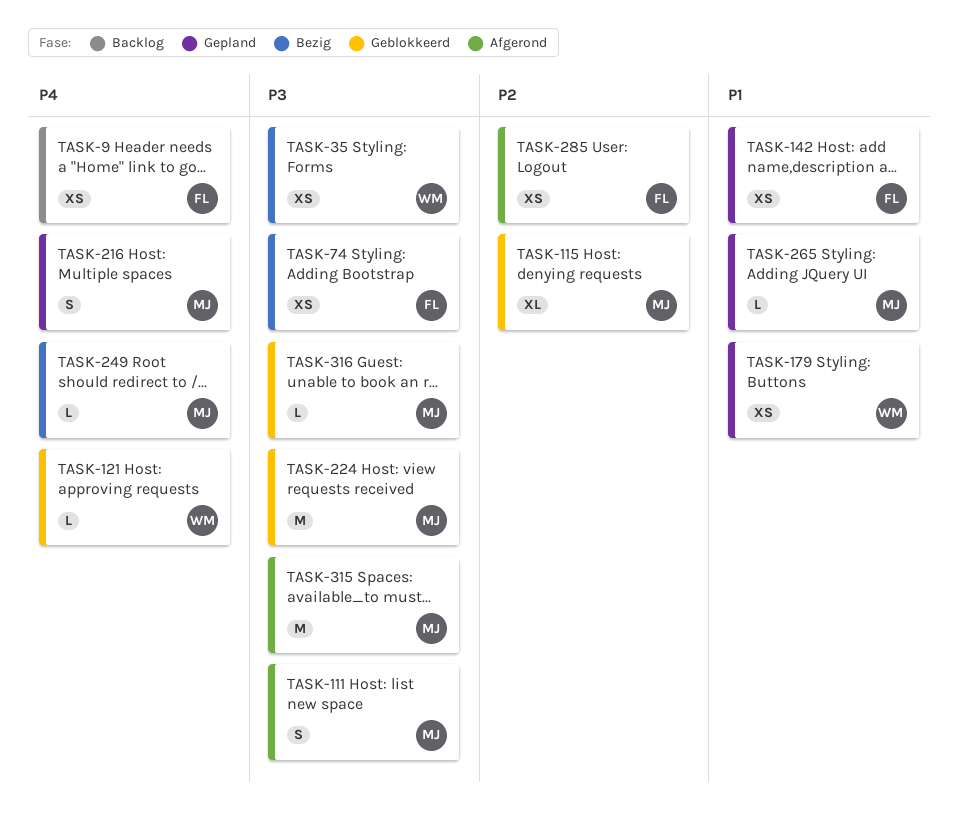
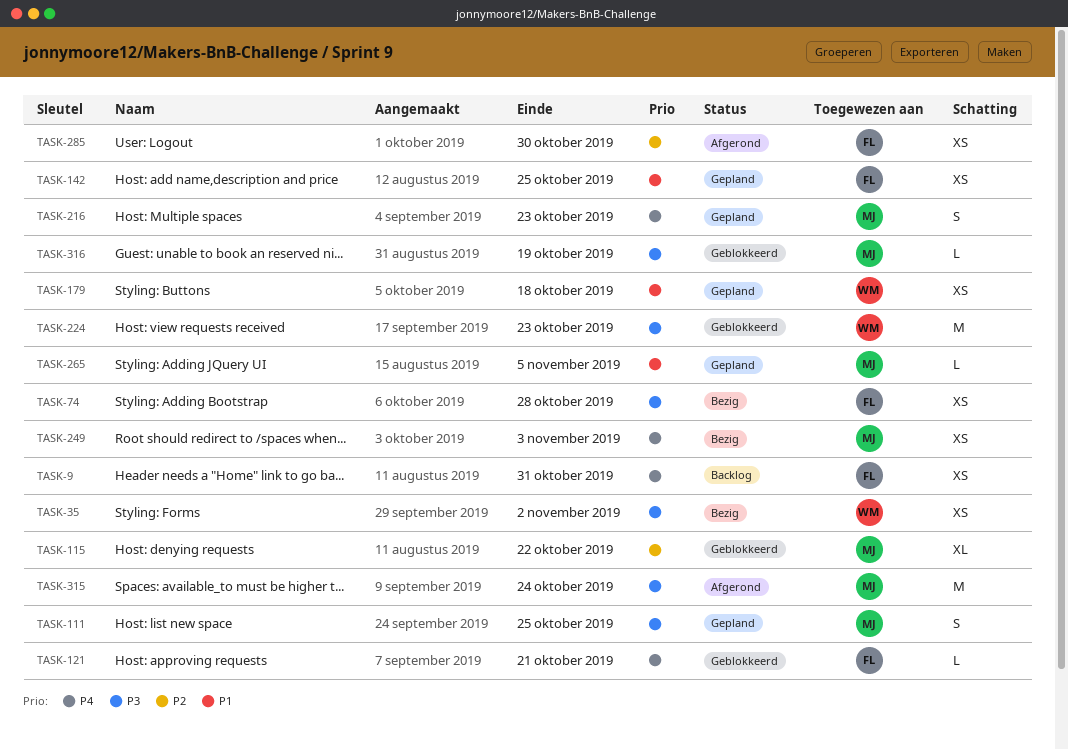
TASK-111, status: Afgerond -> Gepland
TASK-121, owner: WM -> FL
TASK-224, owner: MJ -> WM
TASK-249, estimate: L -> XS

